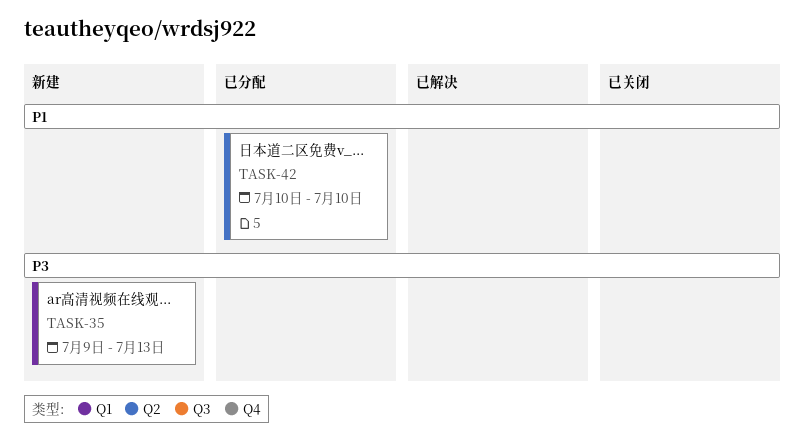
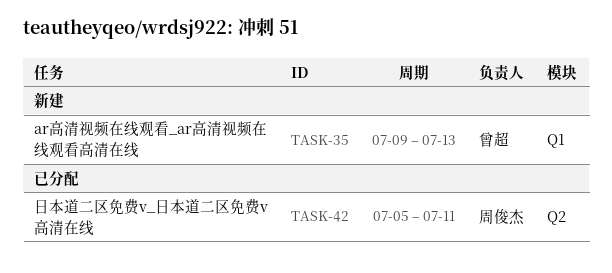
TASK-42, start: Jul 10 -> Jul 5
TASK-42, due: Jul 10 -> Jul 11

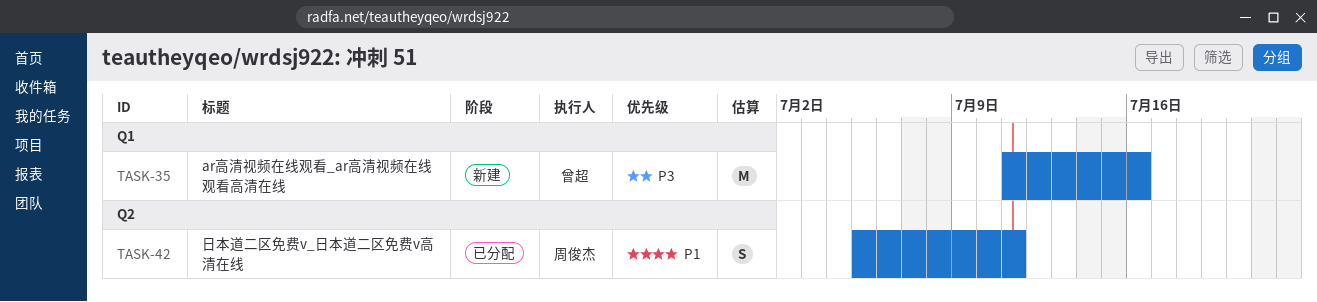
TASK-35, start: Jul 9 -> Jul 11
TASK-35, due: Jul 13 -> Jul 16

